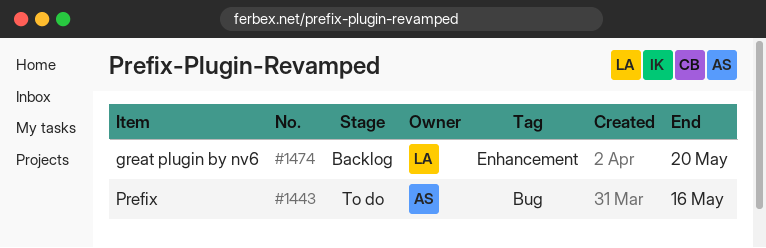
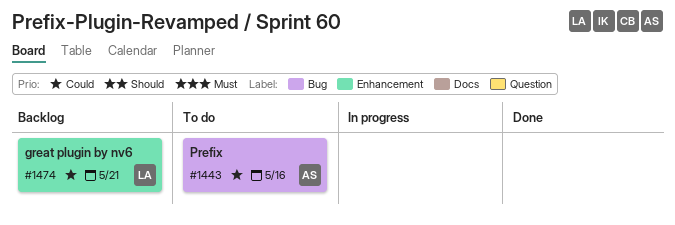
#1474, due: May 20 -> May 21

